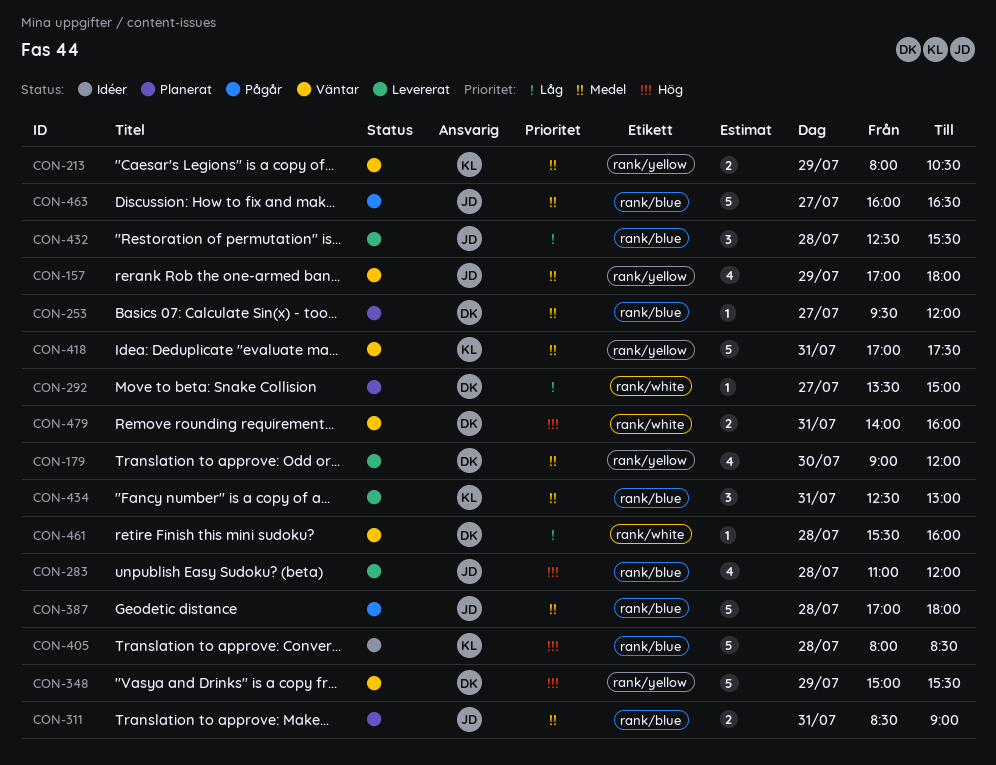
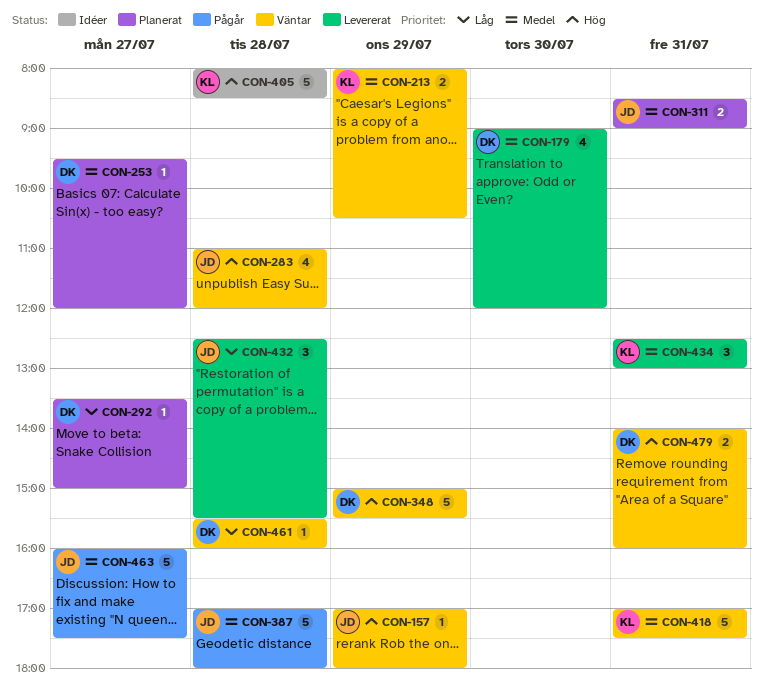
CON-157, priority: Medel -> Hög
CON-157, estimate: 4 -> 1
CON-283, status: Levererat -> Väntar
CON-463, ends: 16:30 -> 17:30

